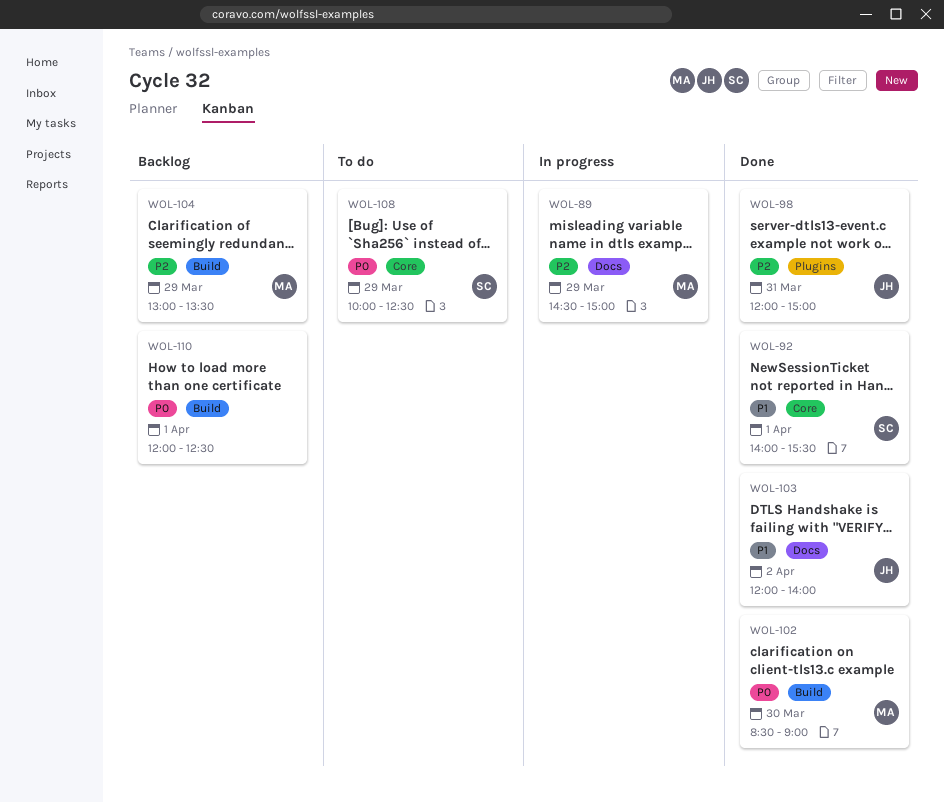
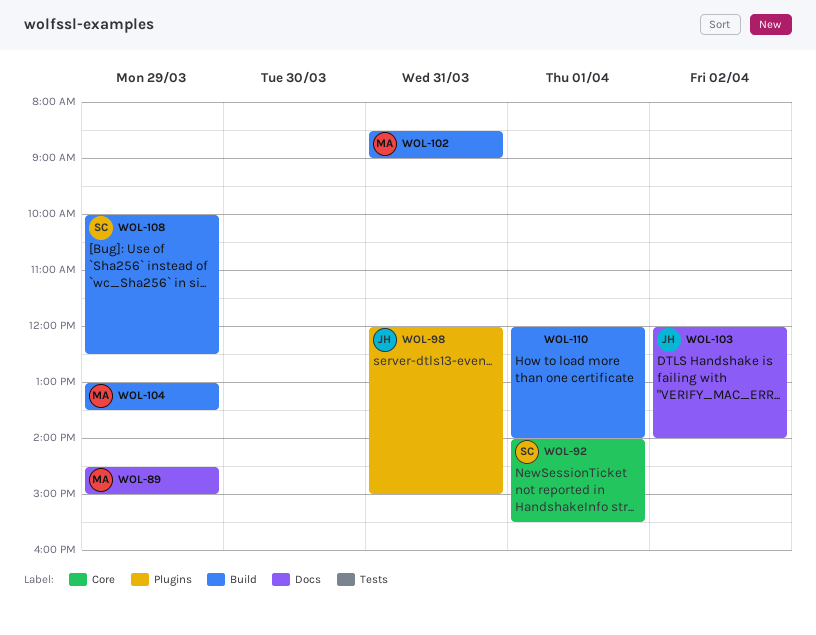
WOL-102, day: Mar 30 -> Mar 31
WOL-108, label: Core -> Build
WOL-110, ends: 12:30 -> 14:00

